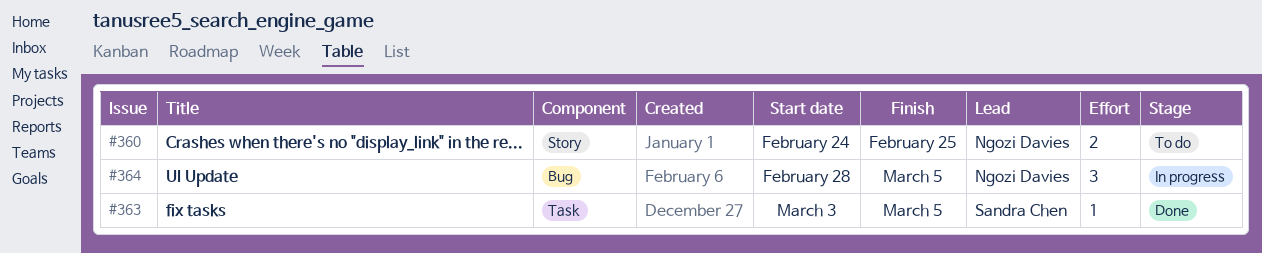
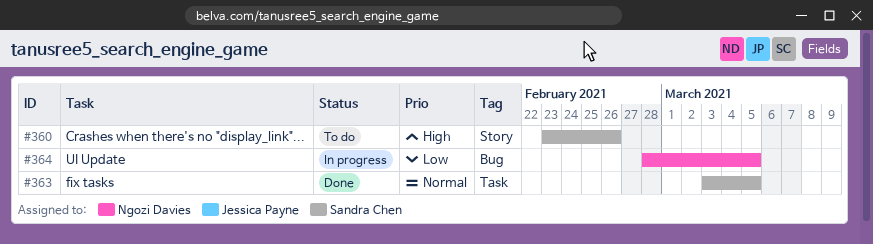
#360, owner: Ngozi Davies -> Sandra Chen
#360, start: Feb 24 -> Feb 23
#360, due: Feb 25 -> Feb 26

